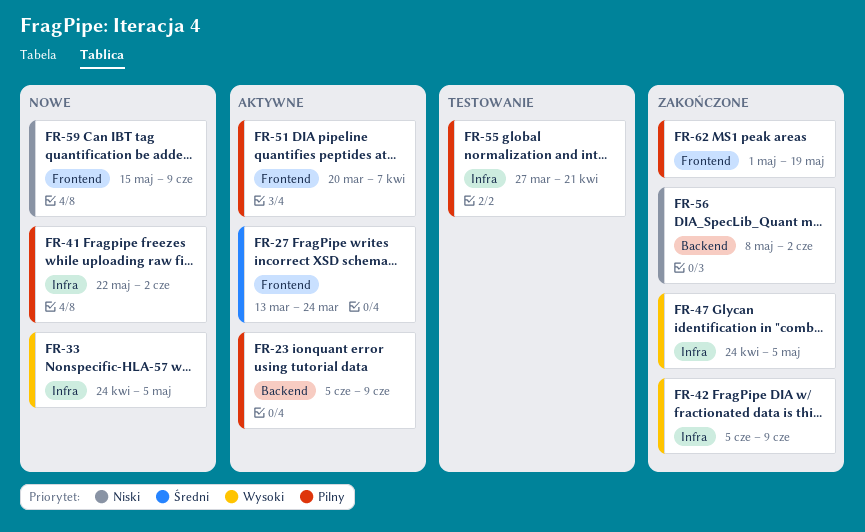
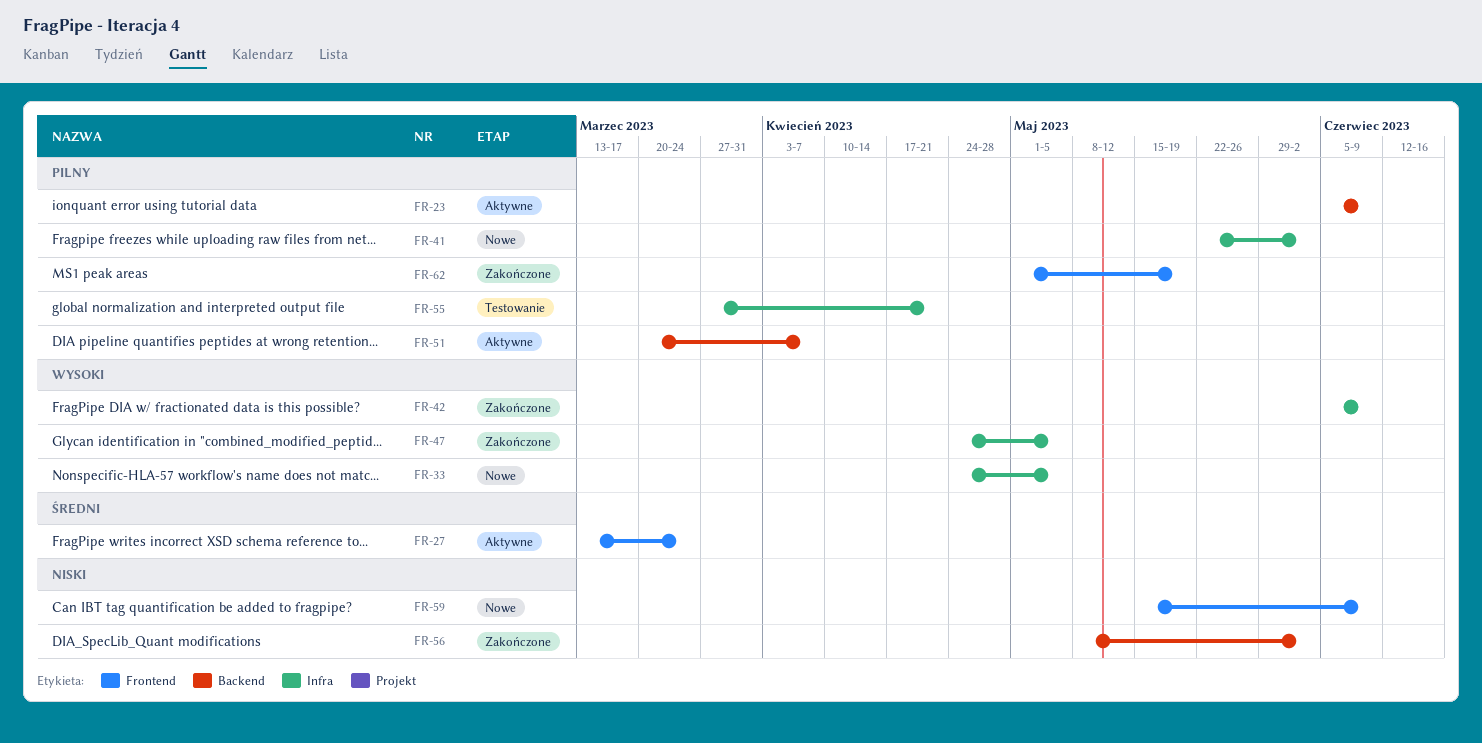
FR-51, label: Frontend -> Backend

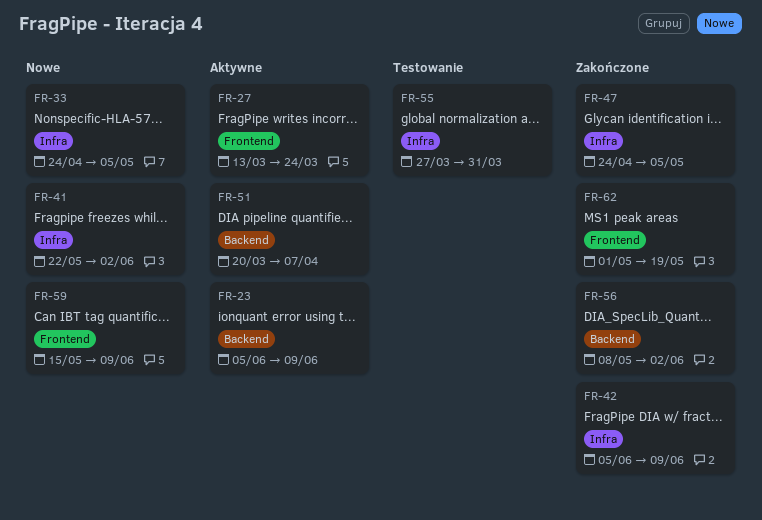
FR-55, due: Apr 21 -> Mar 31

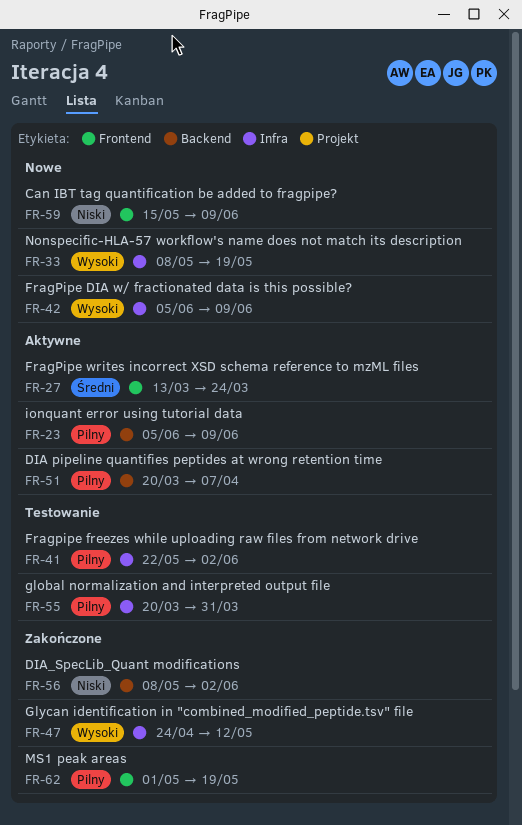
FR-33, start: Apr 24 -> May 8
FR-33, due: May 5 -> May 19
FR-41, status: Nowe -> Testowanie
FR-42, status: Zakończone -> Nowe
FR-47, due: May 5 -> May 12
FR-55, start: Mar 27 -> Mar 20

